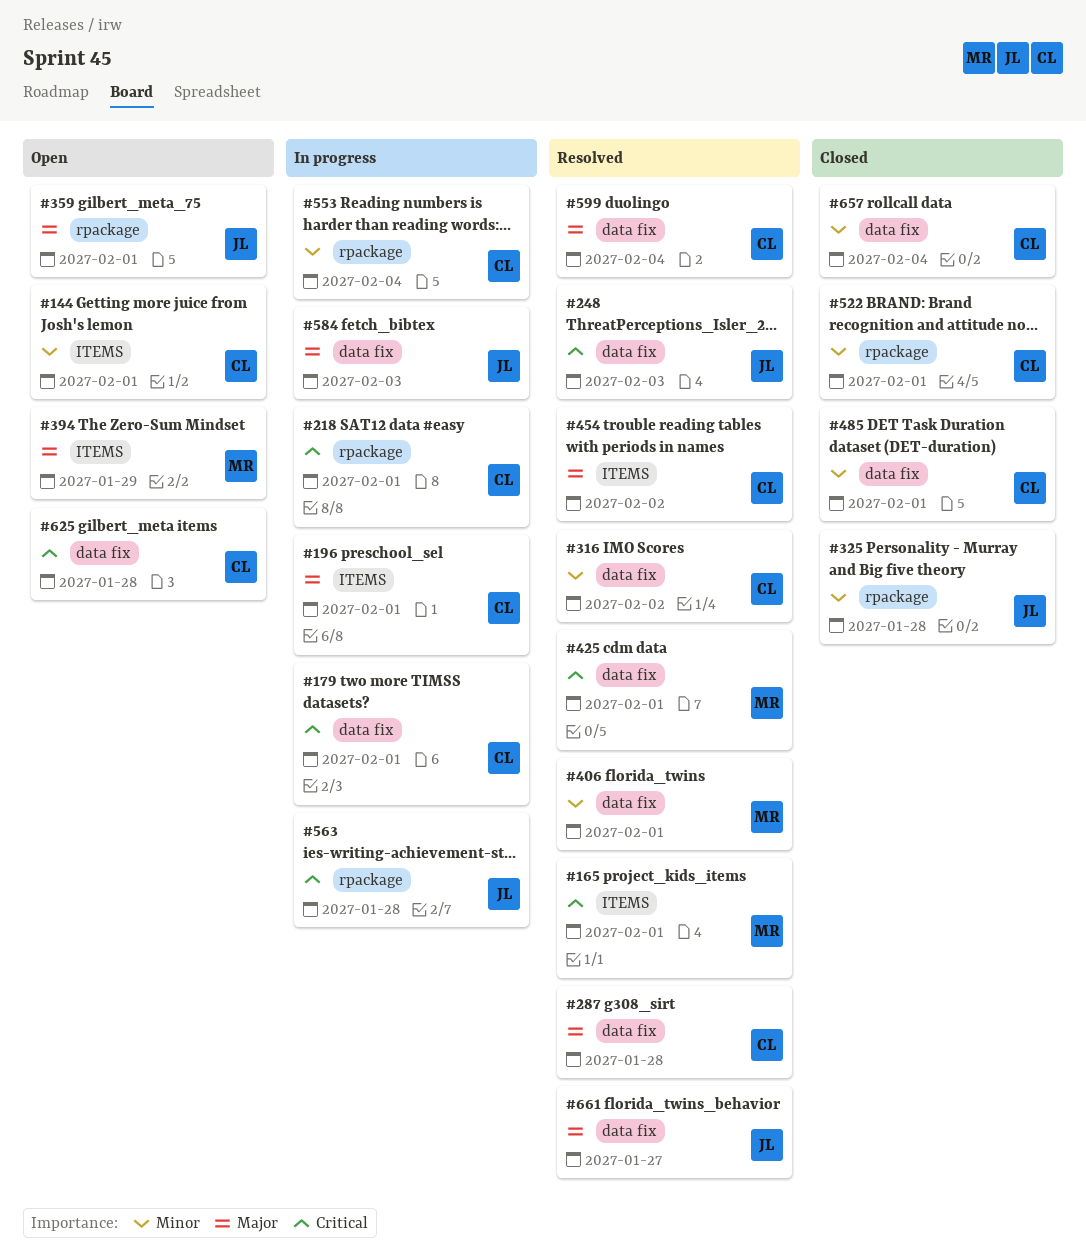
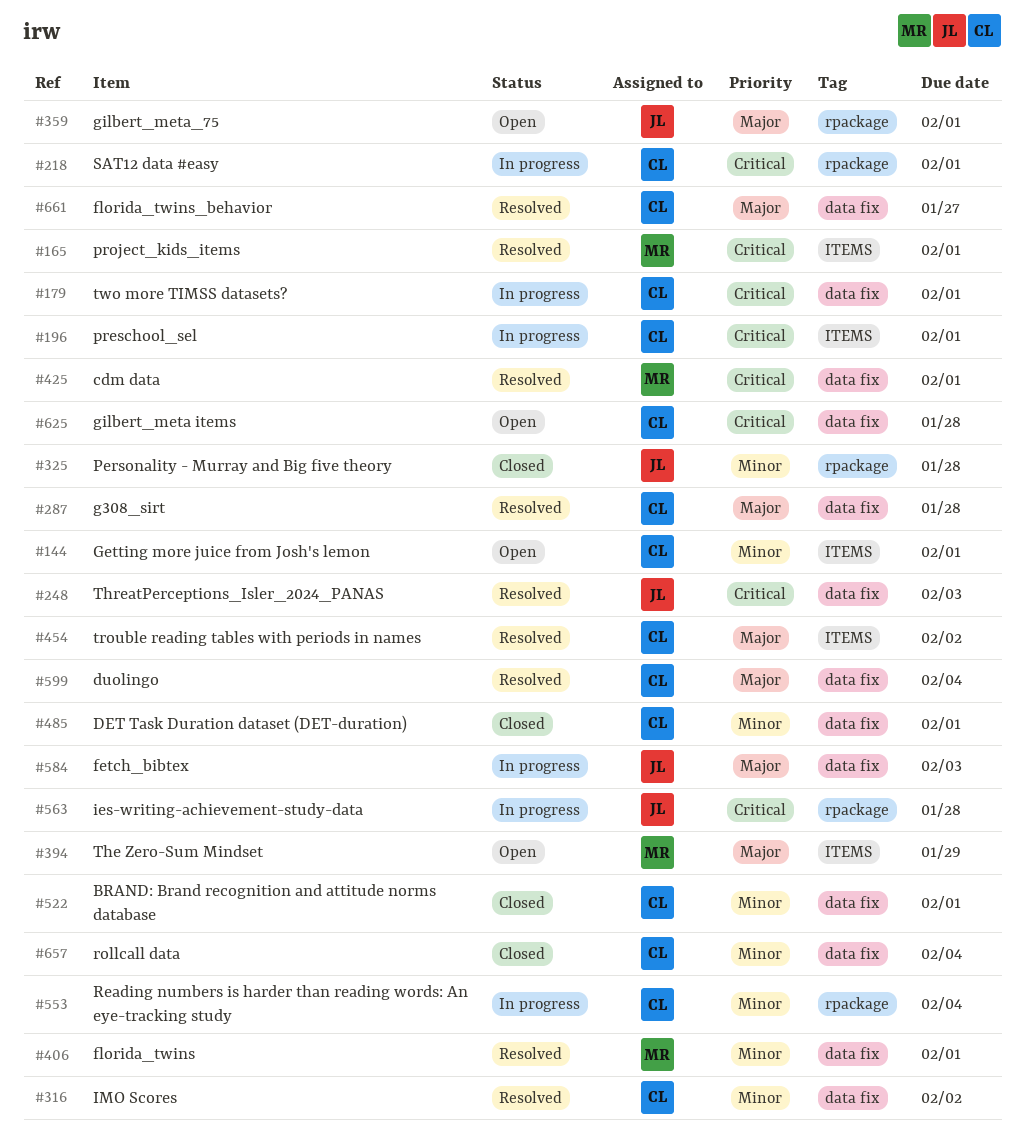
#196, priority: Major -> Critical
#522, label: rpackage -> data fix
#661, owner: JL -> CL

